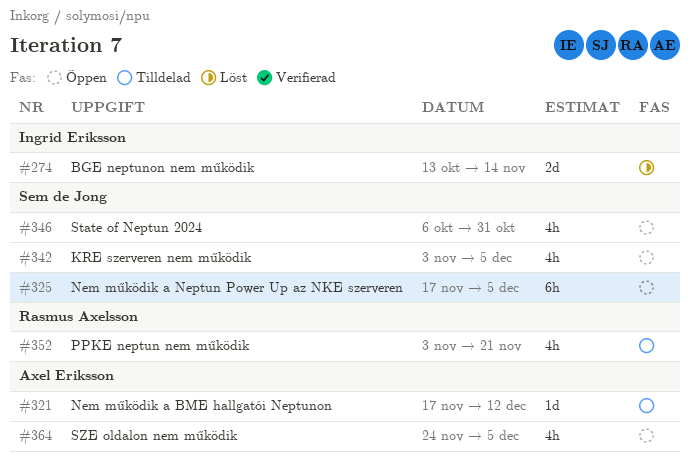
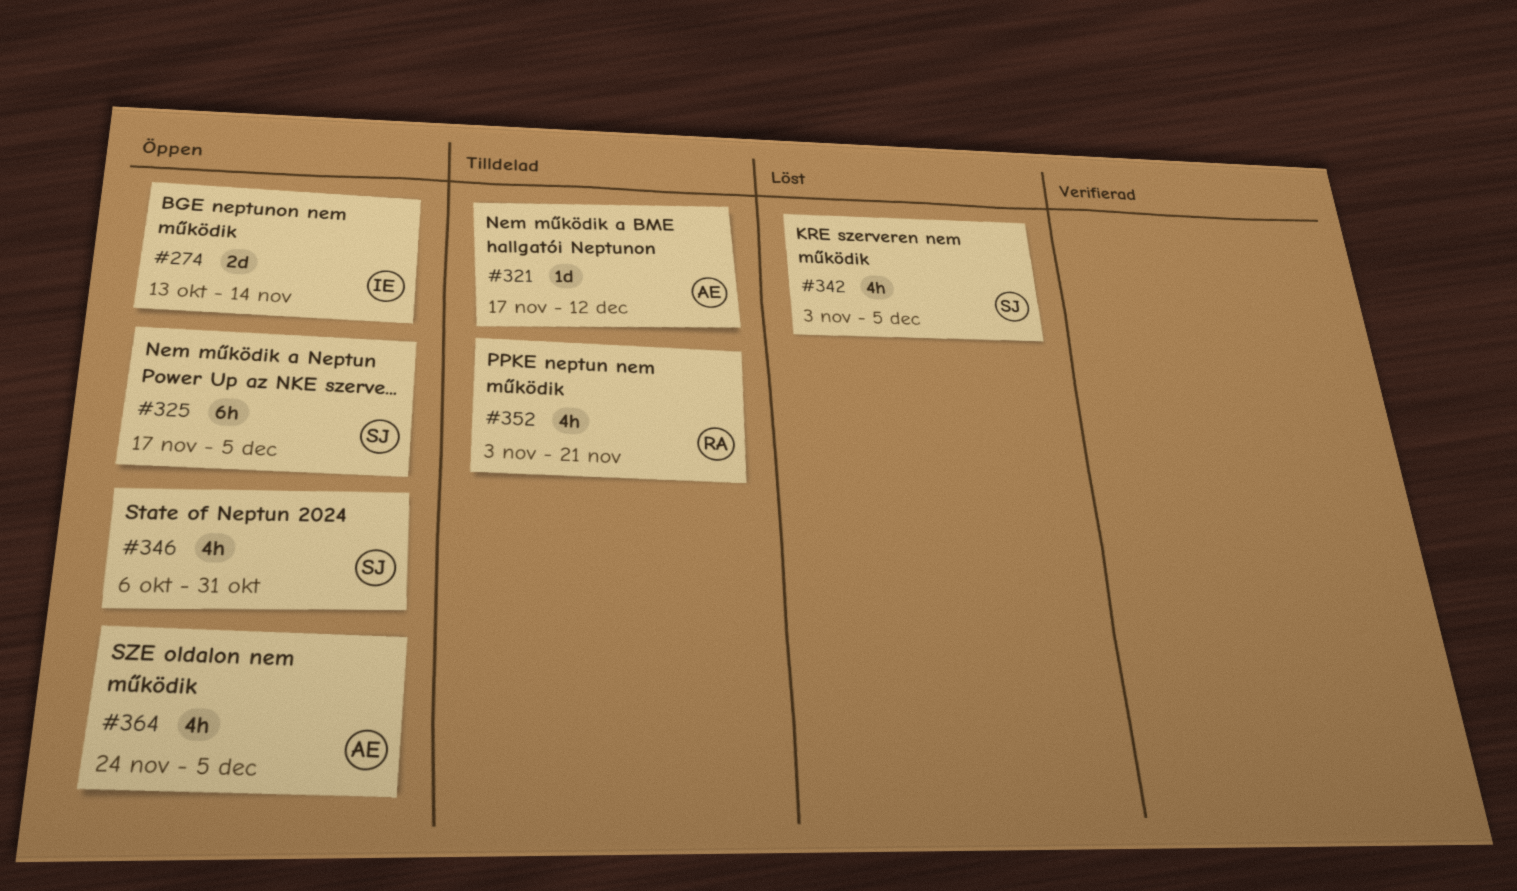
#274, status: Löst -> Öppen
#342, status: Öppen -> Löst

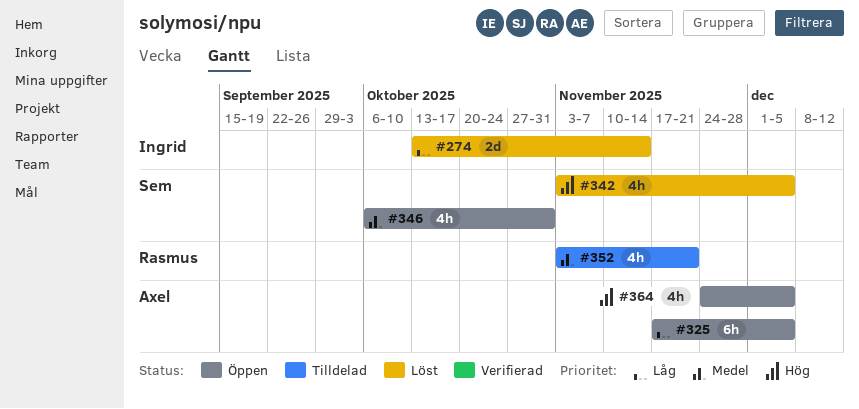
#274, status: Öppen -> Löst
#321: present -> none
#325, owner: Sem -> Axel

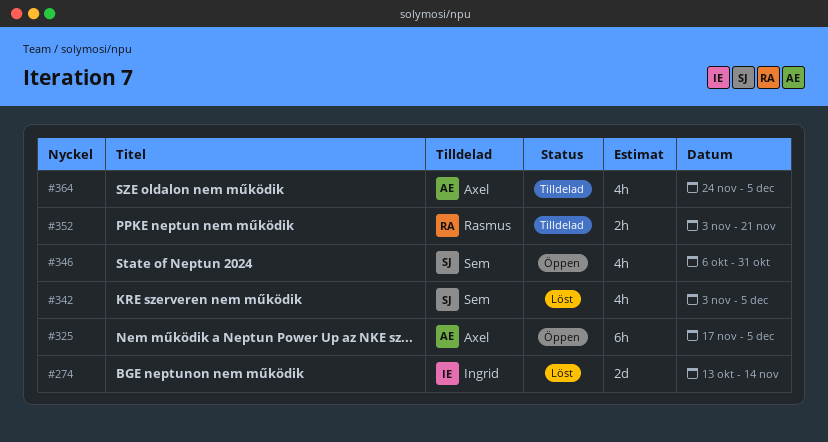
#352, estimate: 4h -> 2h
#364, status: Öppen -> Tilldelad

